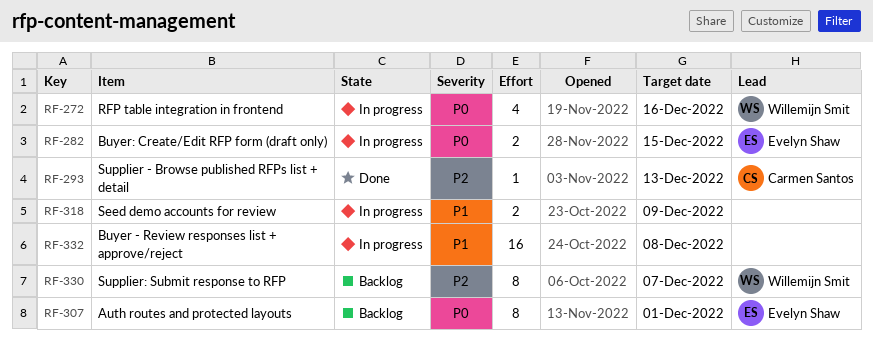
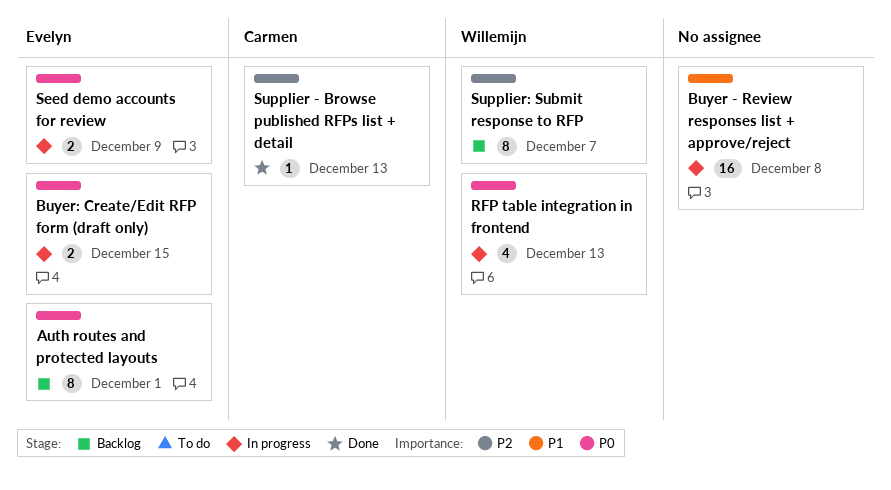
RFP table integration in frontend, due: Dec 16 -> Dec 13
Seed demo accounts for review, owner: none -> Evelyn Shaw
Seed demo accounts for review, priority: P1 -> P0

